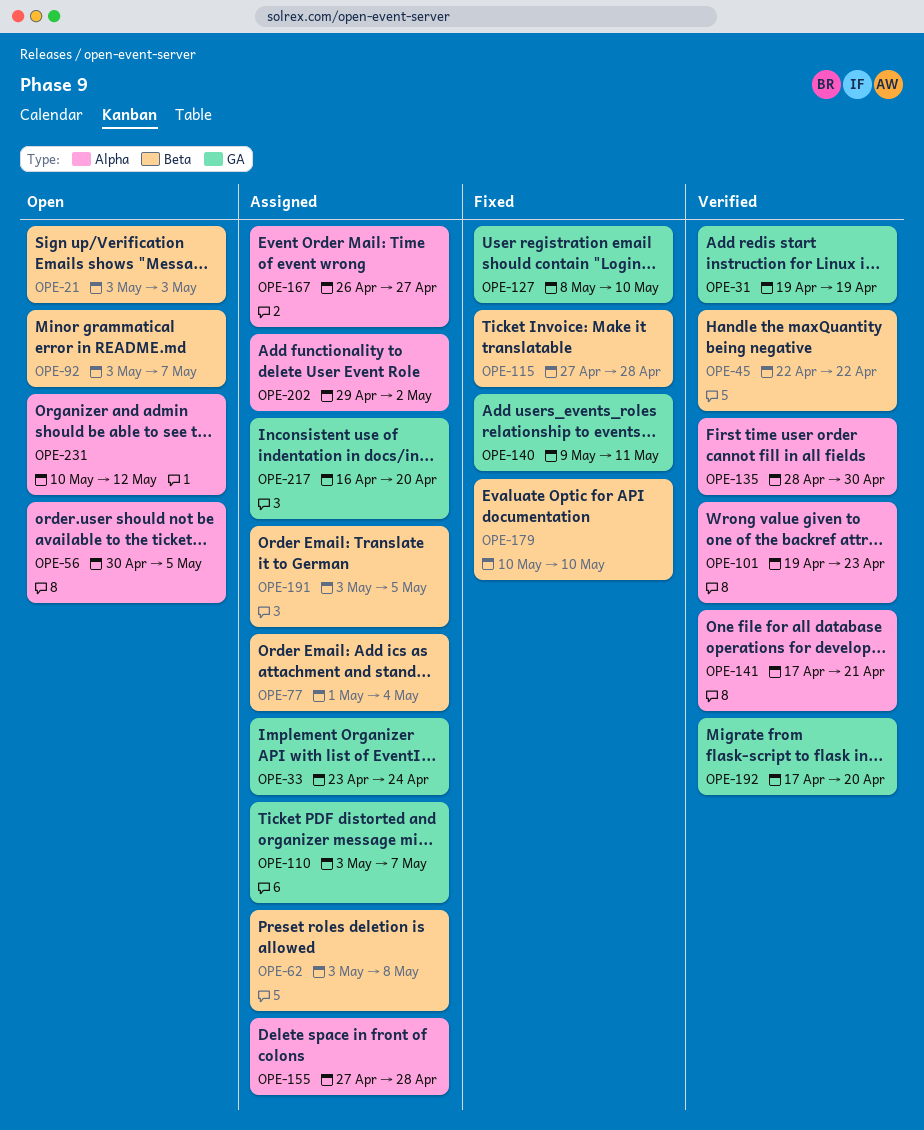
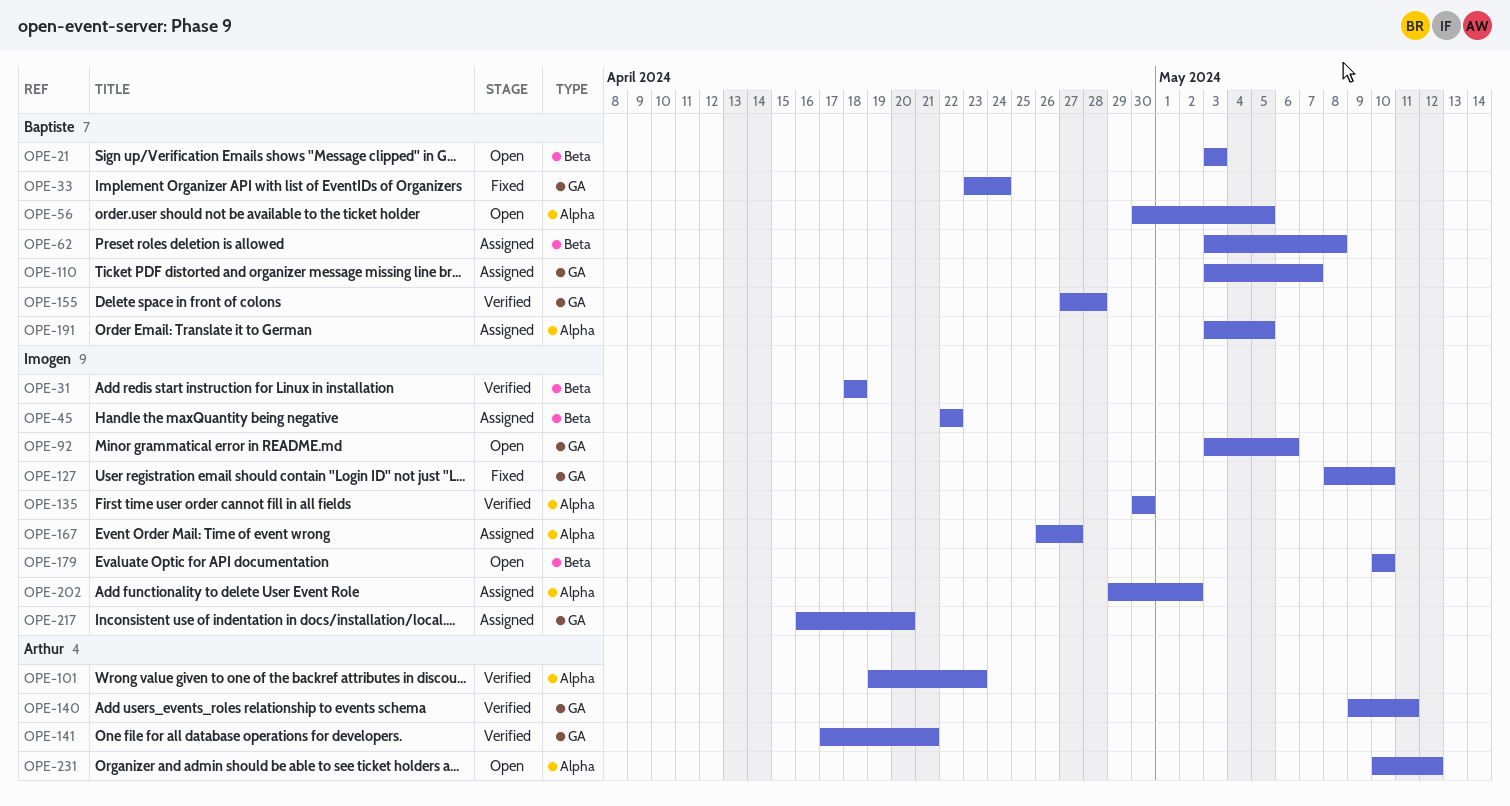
OPE-31, label: GA -> Beta
OPE-31, start: Apr 19 -> Apr 18
OPE-31, due: Apr 19 -> Apr 18
OPE-33, status: Assigned -> Fixed
OPE-45, status: Verified -> Assigned
OPE-77: present -> none
OPE-92, label: Beta -> GA
OPE-92, due: May 7 -> May 6
OPE-115: present -> none
OPE-135, start: Apr 28 -> Apr 30
OPE-140, status: Fixed -> Verified
OPE-141, label: Alpha -> GA
OPE-155, status: Assigned -> Verified
OPE-155, label: Alpha -> GA
OPE-179, status: Fixed -> Open
OPE-191, label: Beta -> Alpha
OPE-192: present -> none

